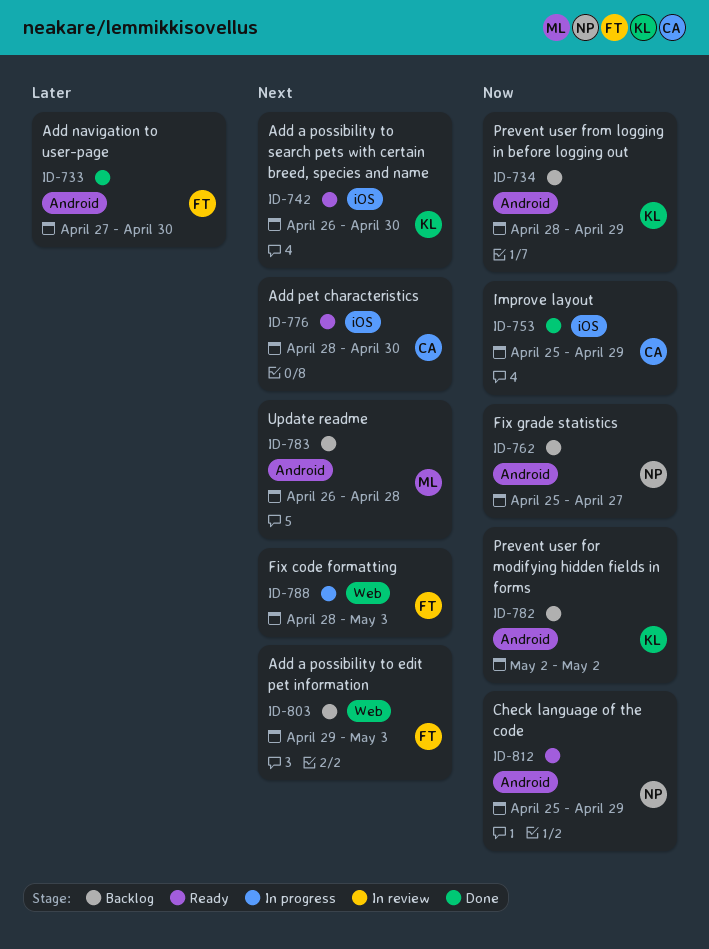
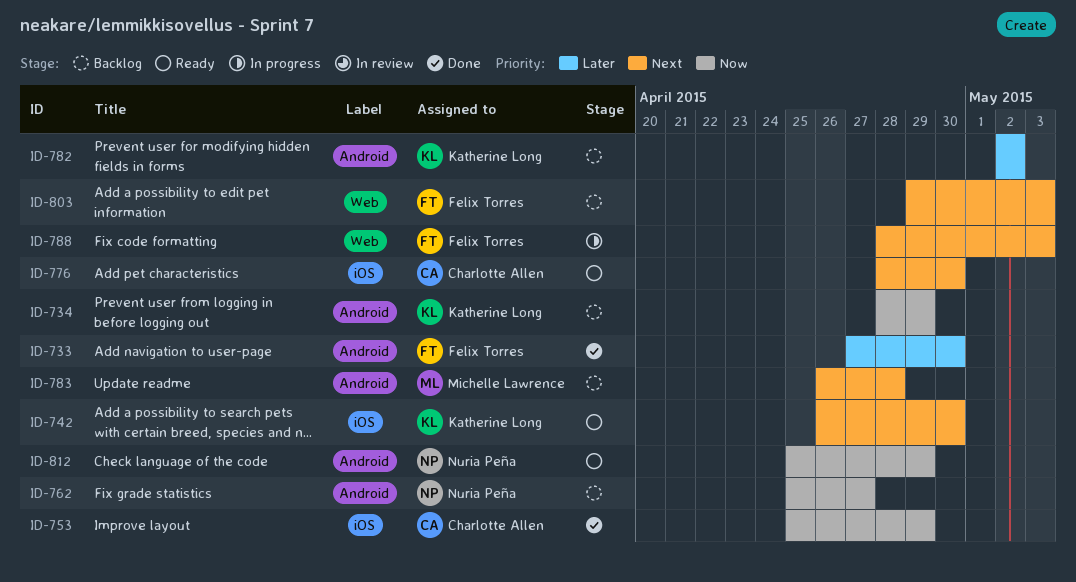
ID-782, priority: Now -> Later

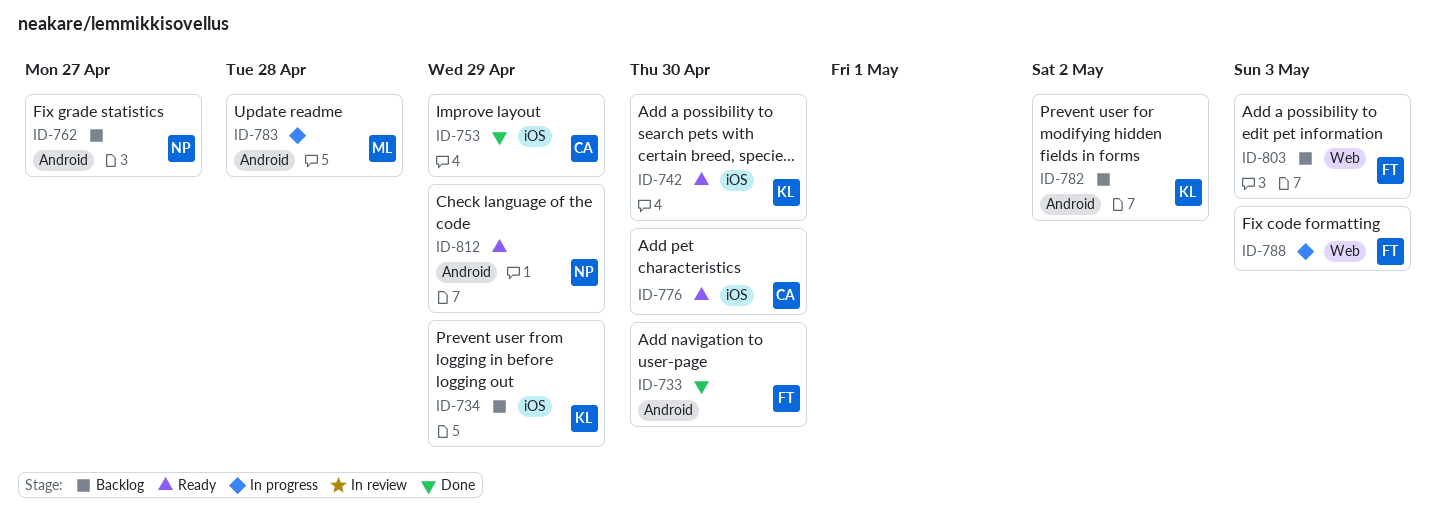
ID-734, label: Android -> iOS
ID-783, status: Backlog -> In progress

